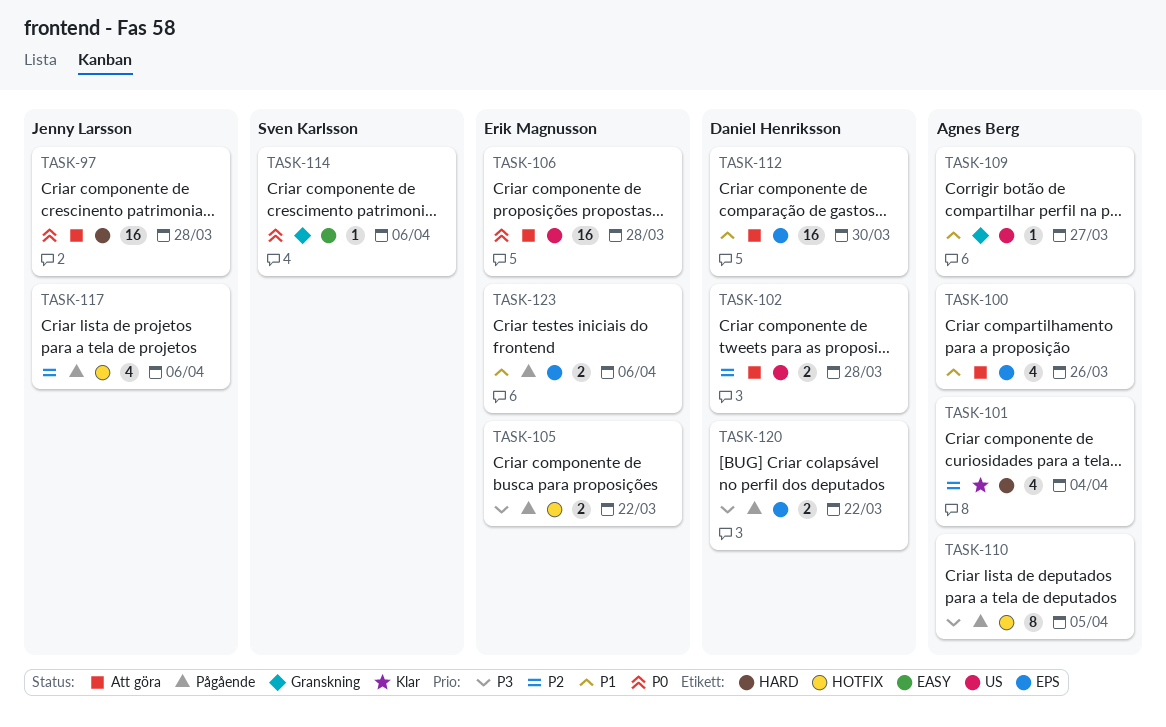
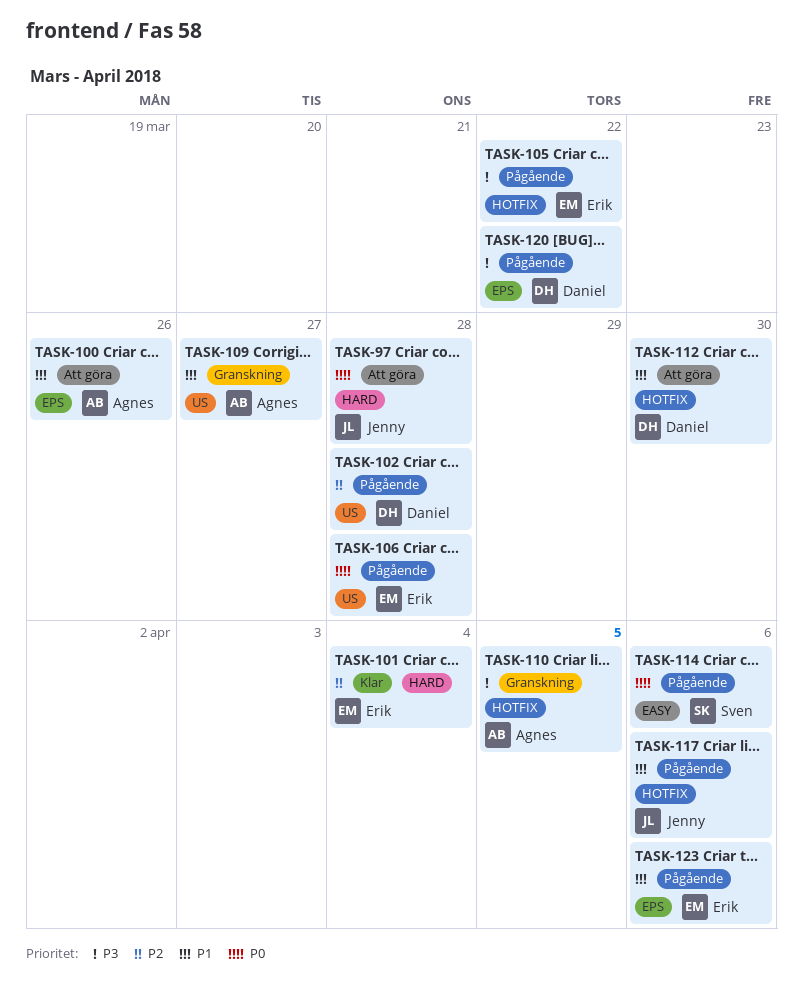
TASK-101, owner: Agnes Berg -> Erik Magnusson
TASK-102, status: Att göra -> Pågående
TASK-106, status: Att göra -> Pågående
TASK-110, status: Pågående -> Granskning
TASK-112, label: EPS -> HOTFIX
TASK-114, status: Granskning -> Pågående
TASK-117, priority: P2 -> P1

